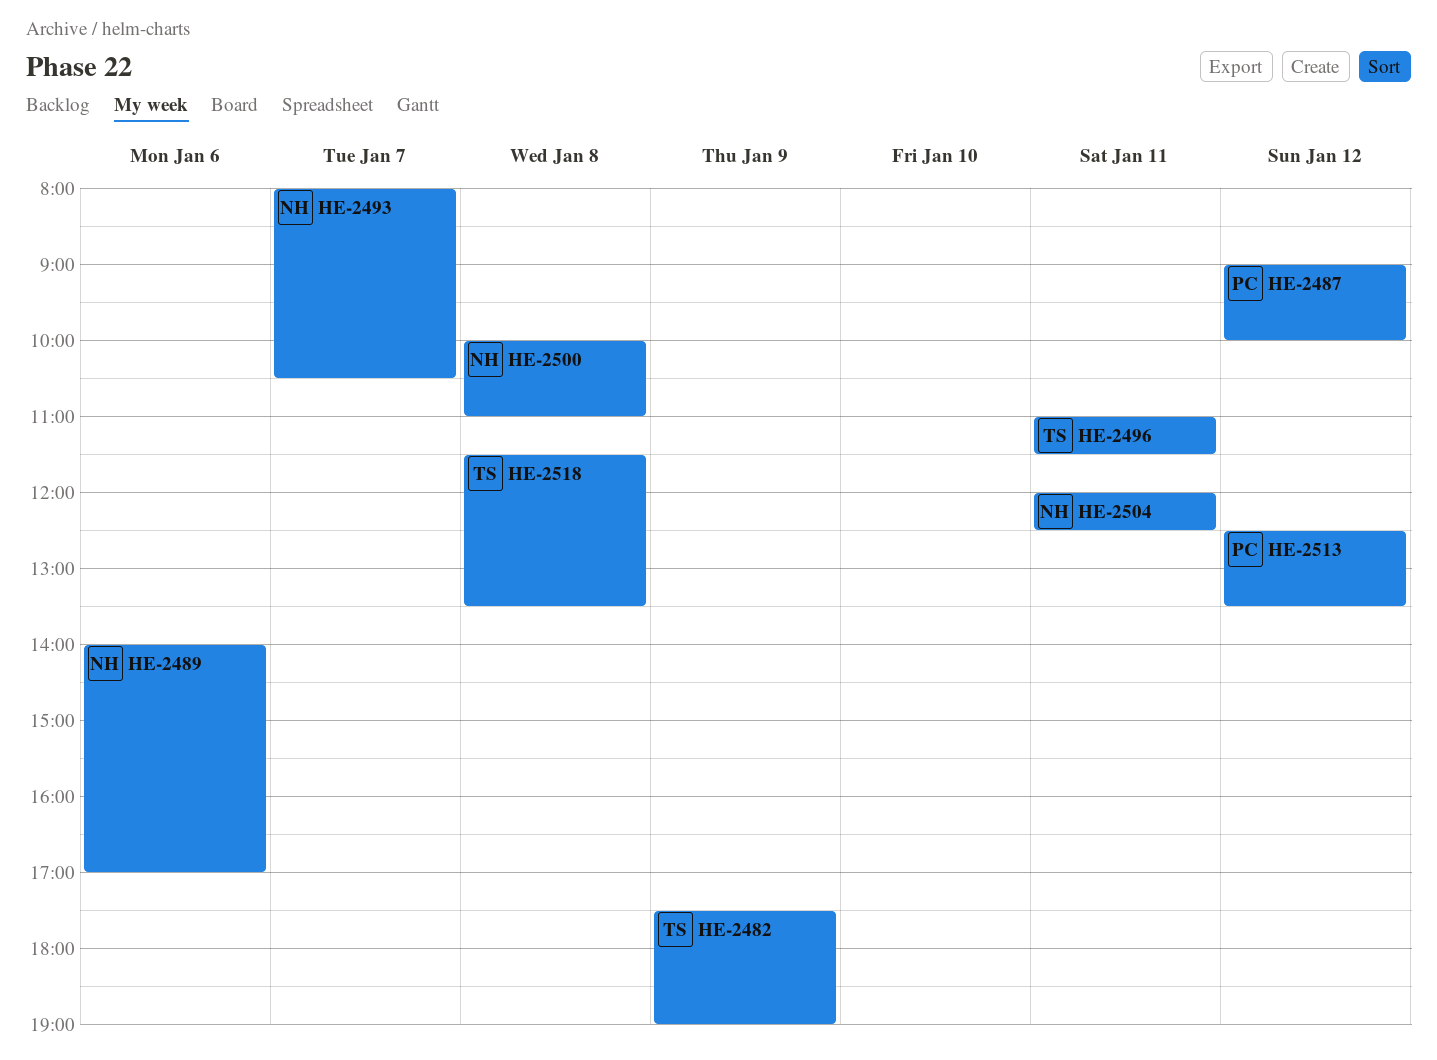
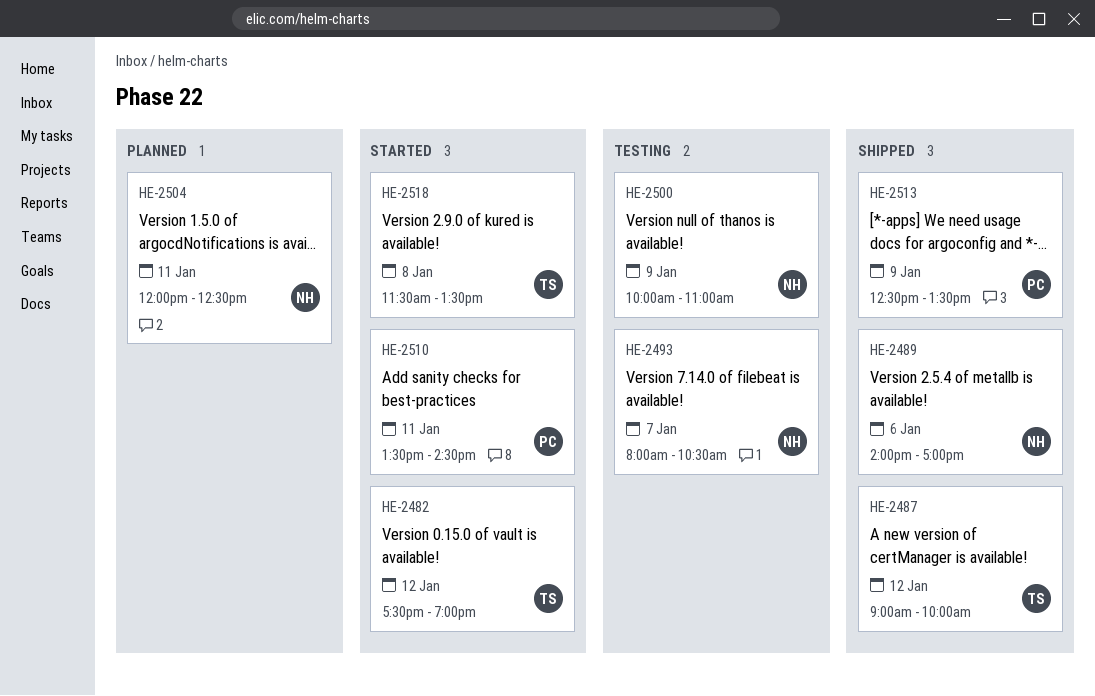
HE-2482, day: Jan 9 -> Jan 12
HE-2487, owner: PC -> TS
HE-2496: present -> none
HE-2500, day: Jan 8 -> Jan 9
HE-2510: none -> present
HE-2513, day: Jan 12 -> Jan 9

